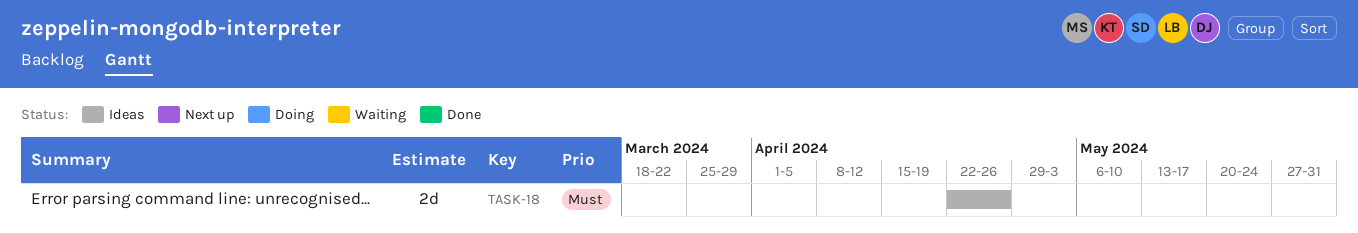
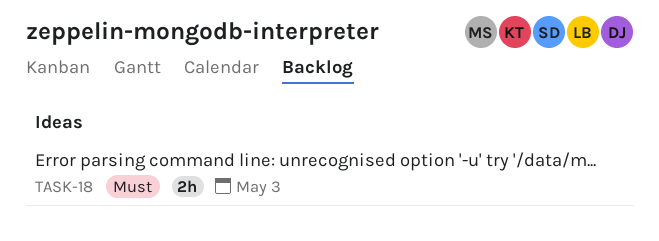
TASK-18, estimate: 2d -> 2h
TASK-18, due: Apr 26 -> May 3

